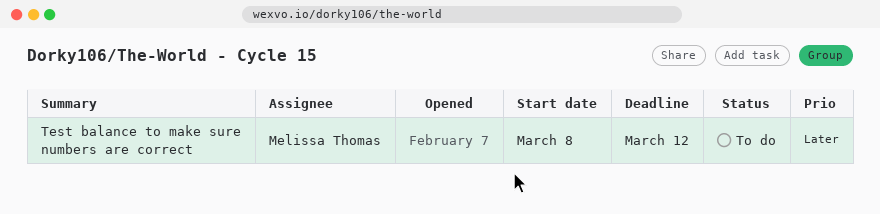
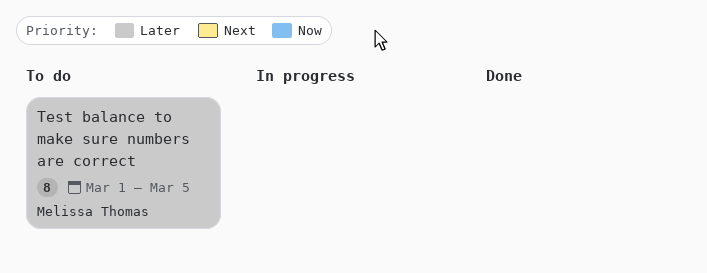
Test balance to make sure numbers are correct, start: Mar 8 -> Mar 1
Test balance to make sure numbers are correct, due: Mar 12 -> Mar 5

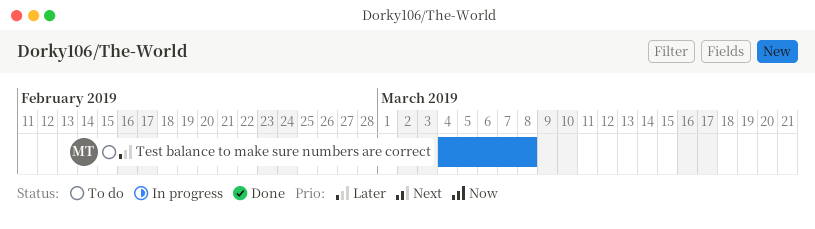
Test balance to make sure numbers are correct, start: Mar 1 -> Mar 4
Test balance to make sure numbers are correct, due: Mar 5 -> Mar 8

